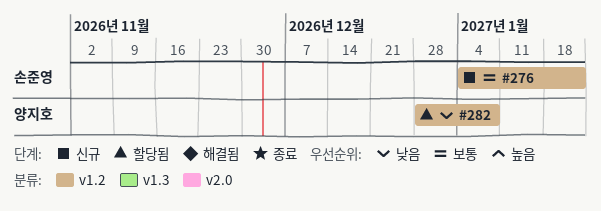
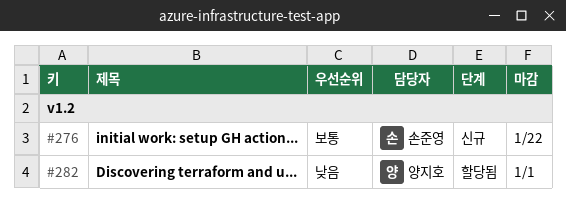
#282, due: Jan 8 -> Jan 1

